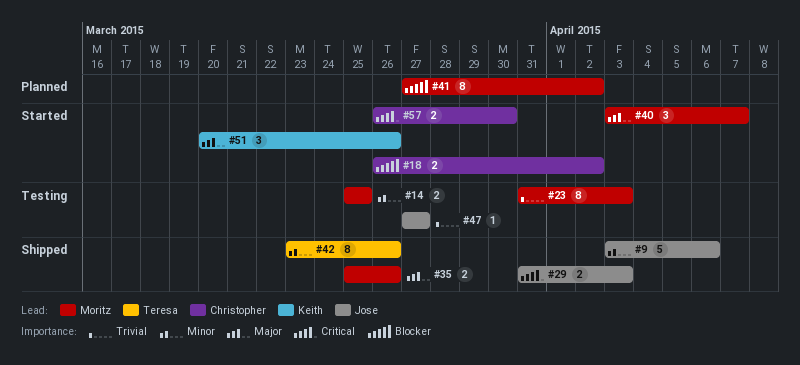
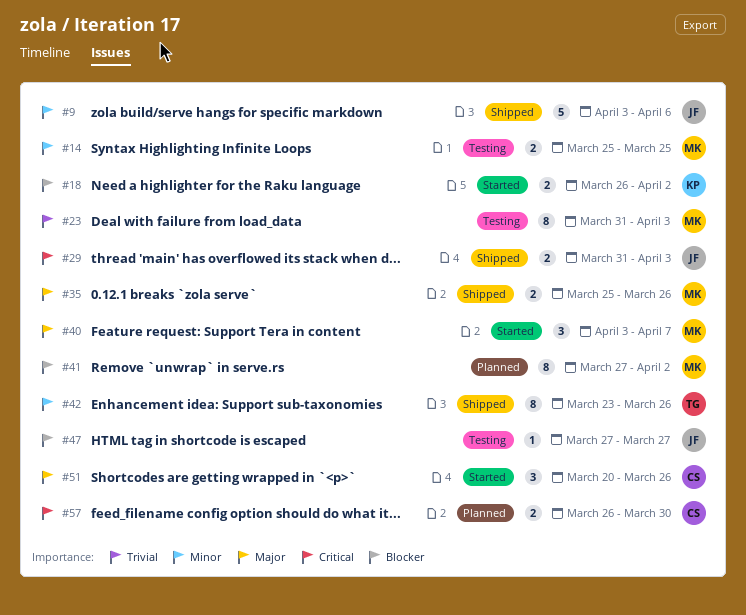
#18, owner: Christopher -> Keith
#47, priority: Trivial -> Blocker
#51, owner: Keith -> Christopher
#57, status: Started -> Planned

